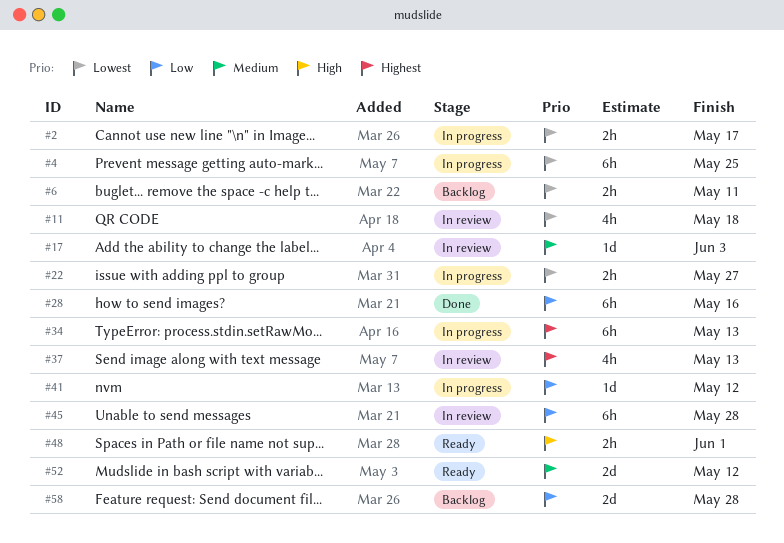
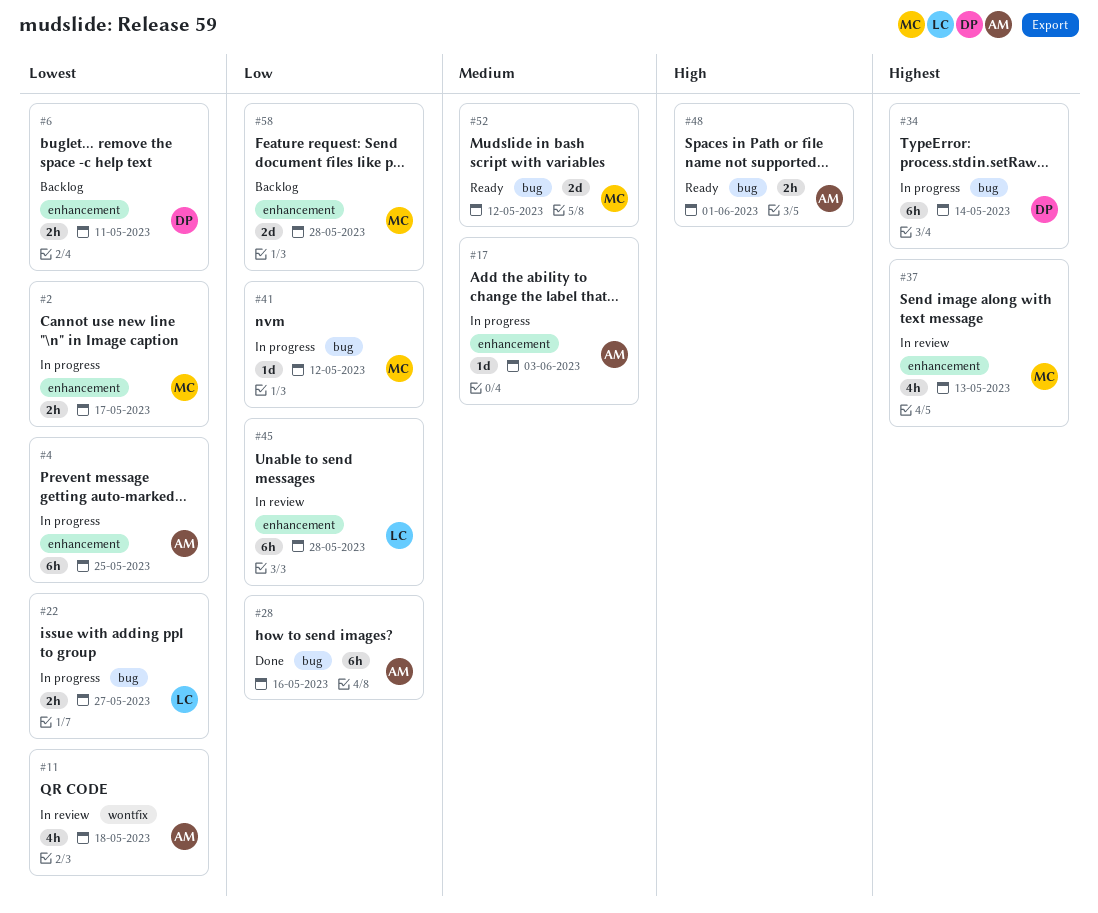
#17, status: In review -> In progress
#34, due: May 13 -> May 14

